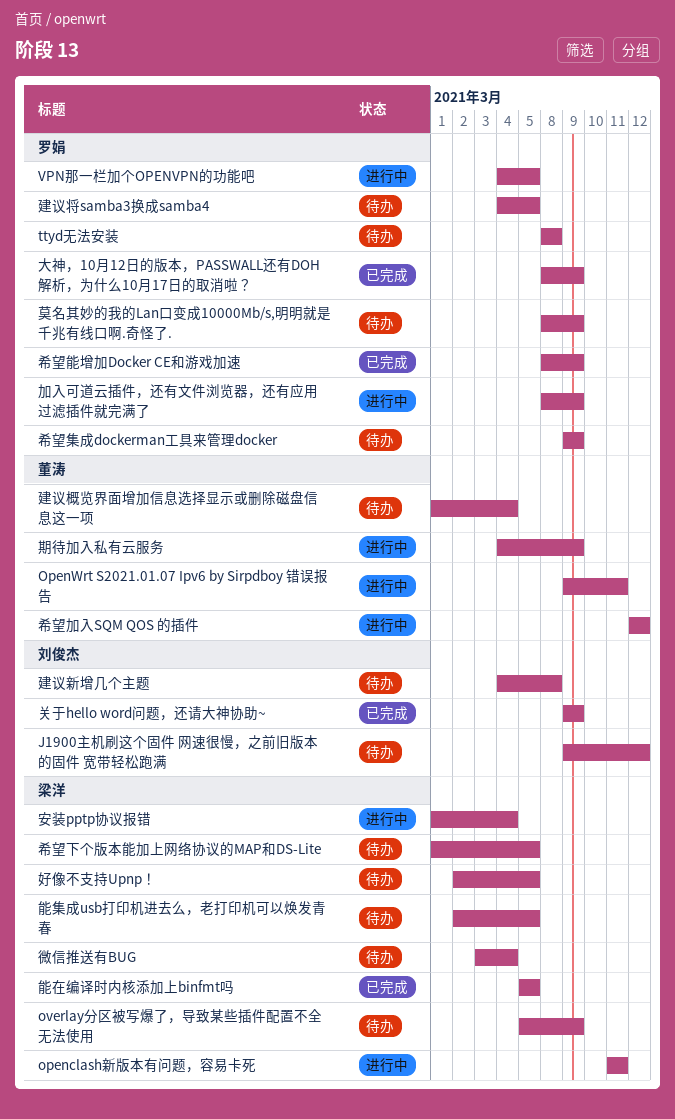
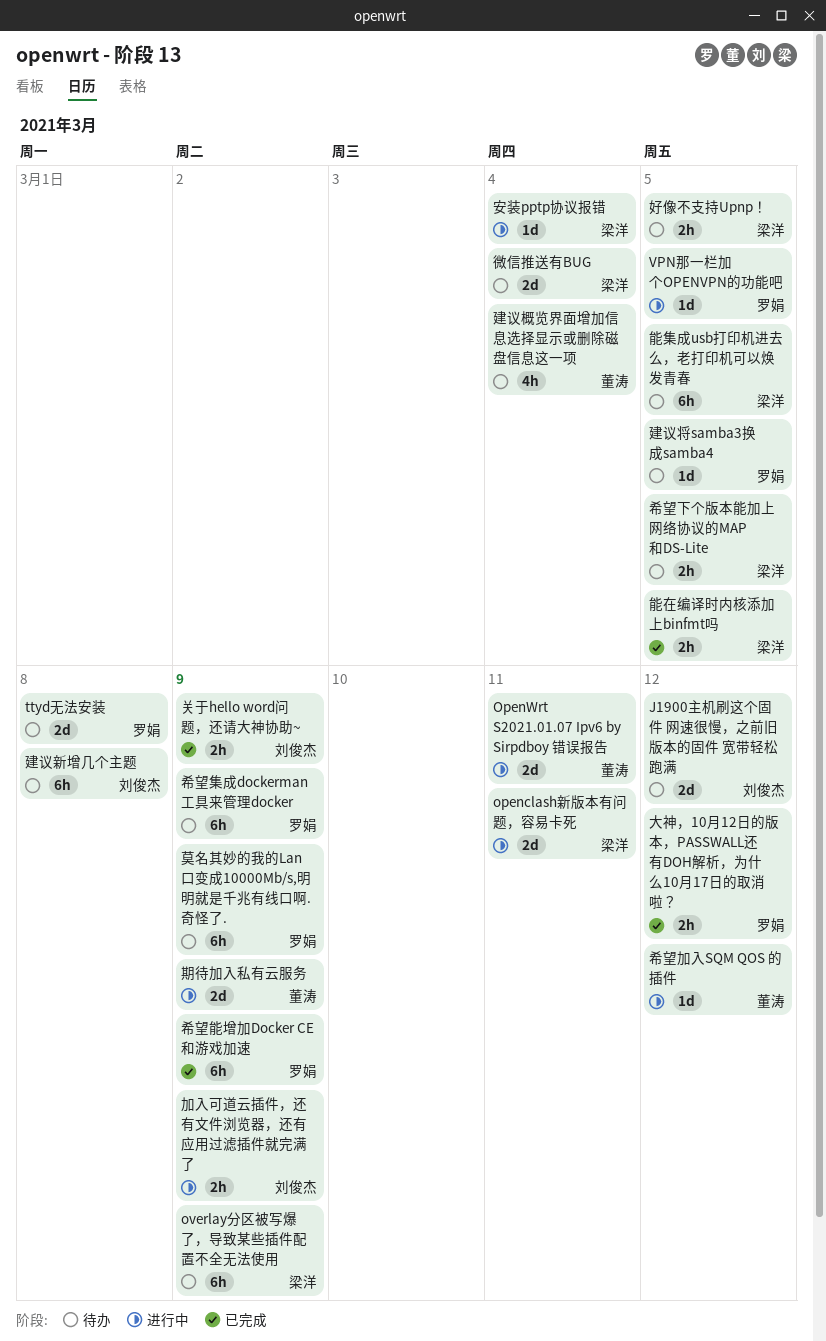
加入可道云插件，还有文件浏览器，还有应用过滤插件就完满了, owner: 罗娟 -> 刘俊杰
大神，10月12日的版本，PASSWALL还有DOH解析，为什么10月17日的取消啦？, due: Mar 9 -> Mar 12

